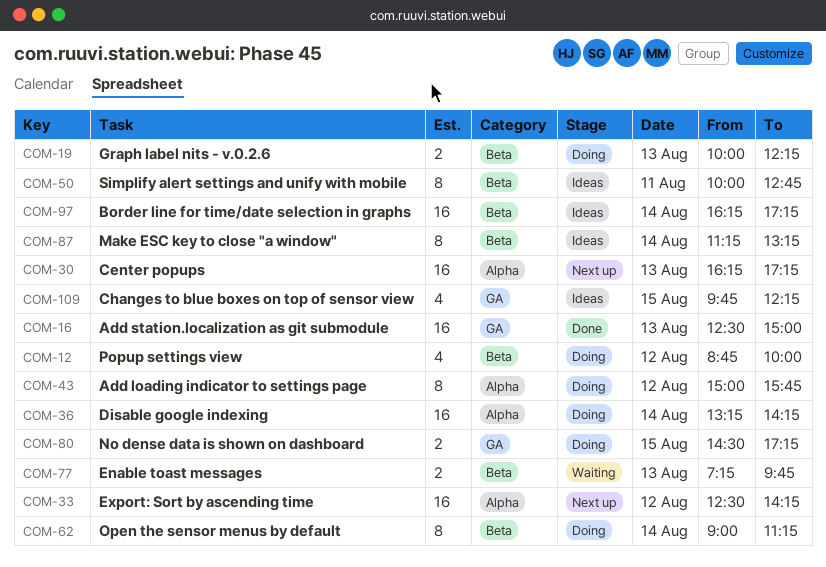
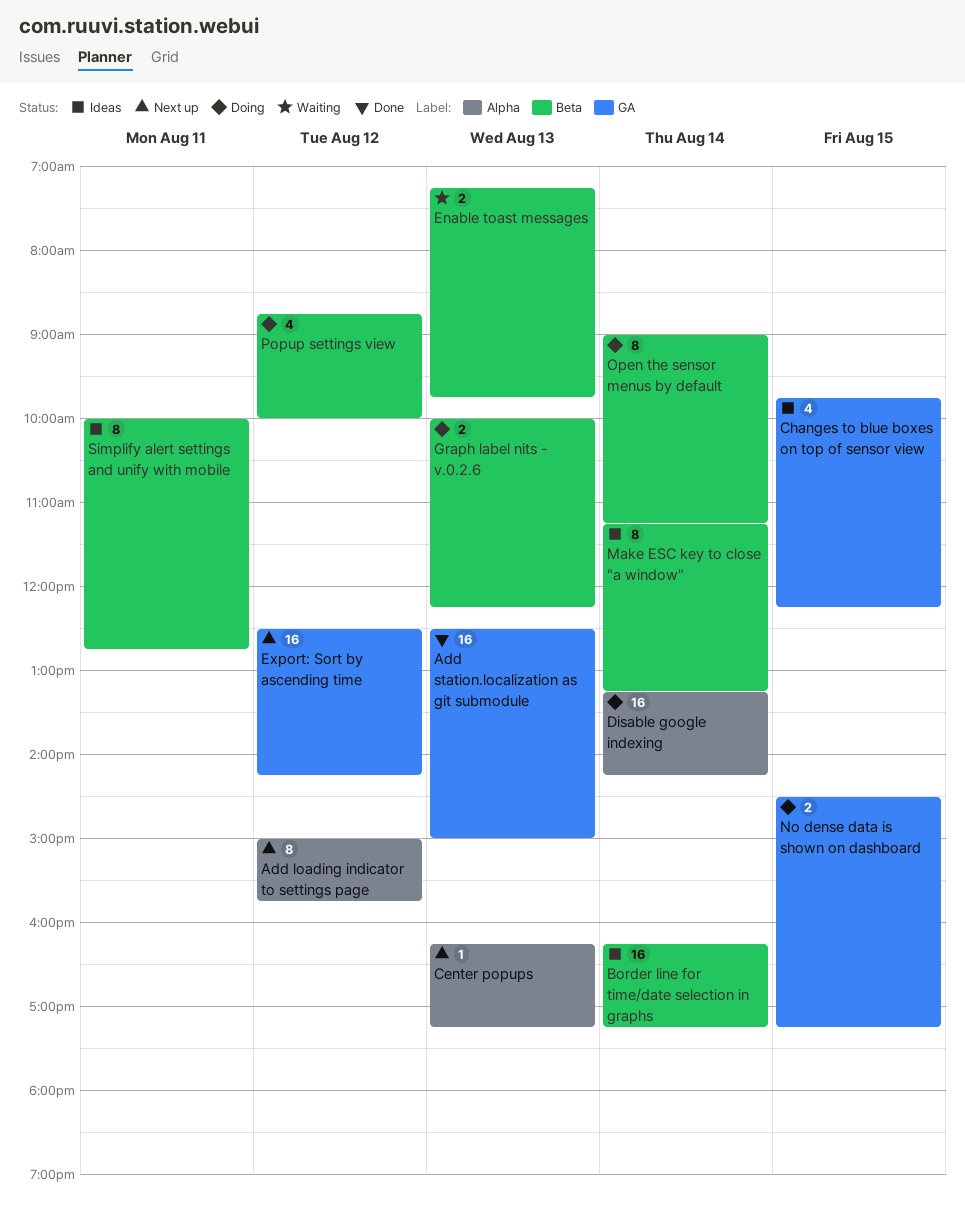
Add loading indicator to settings page, status: Doing -> Next up
Center popups, estimate: 16 -> 1
Export: Sort by ascending time, label: Alpha -> GA

